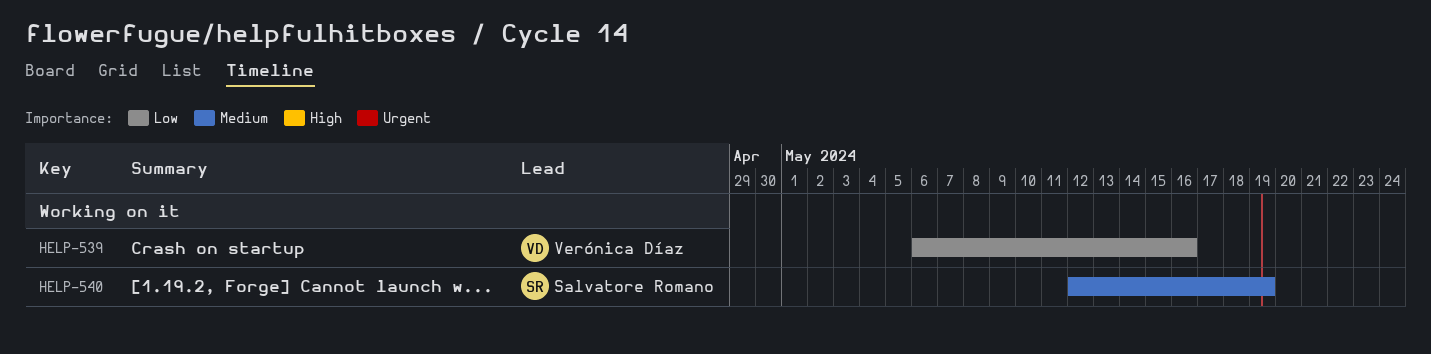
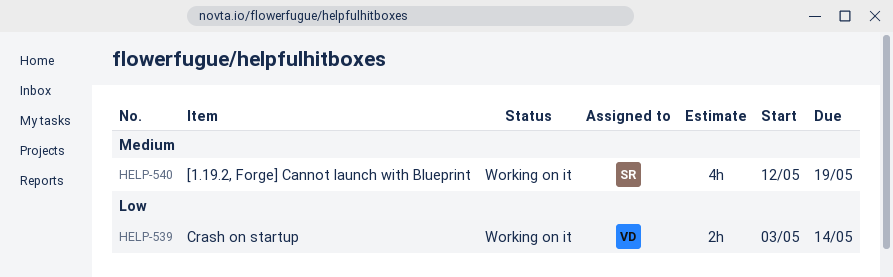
HELP-539, start: May 6 -> May 3
HELP-539, due: May 16 -> May 14

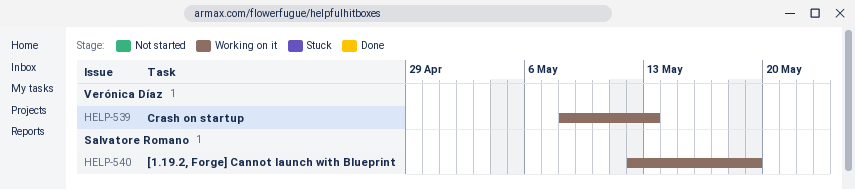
HELP-539, start: May 3 -> May 8
HELP-539, due: May 14 -> May 13

